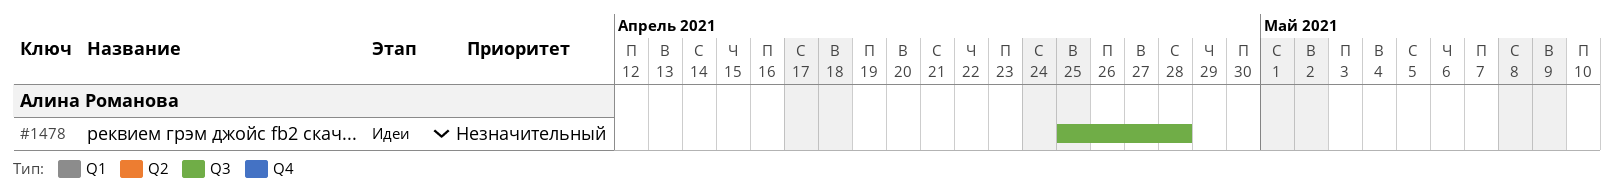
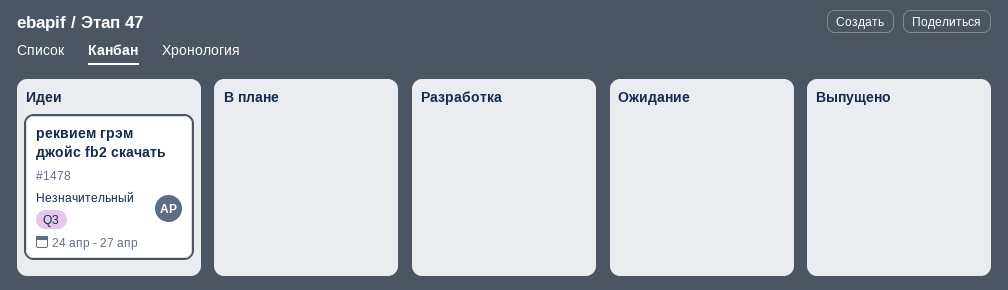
#1478, start: Apr 25 -> Apr 24
#1478, due: Apr 28 -> Apr 27

